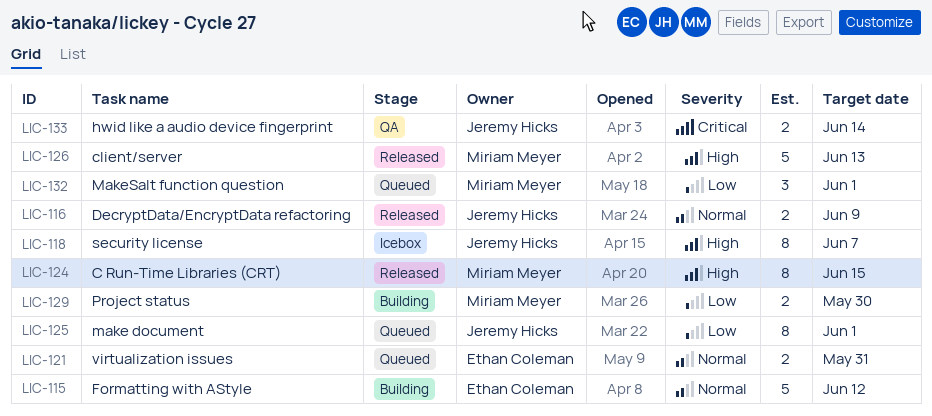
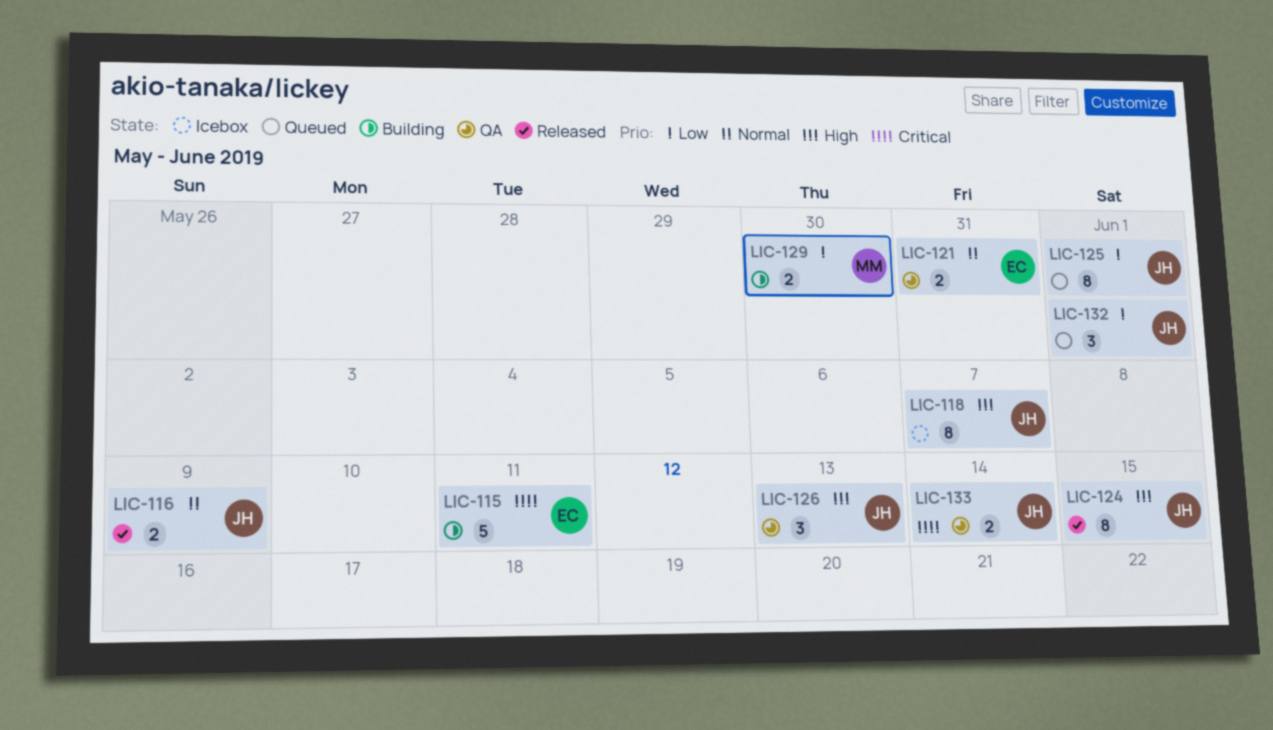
LIC-115, priority: Normal -> Critical
LIC-115, due: Jun 12 -> Jun 11
LIC-121, status: Queued -> QA
LIC-124, owner: Miriam Meyer -> Jeremy Hicks
LIC-126, status: Released -> QA
LIC-126, owner: Miriam Meyer -> Jeremy Hicks
LIC-126, estimate: 5 -> 3
LIC-132, owner: Miriam Meyer -> Jeremy Hicks

